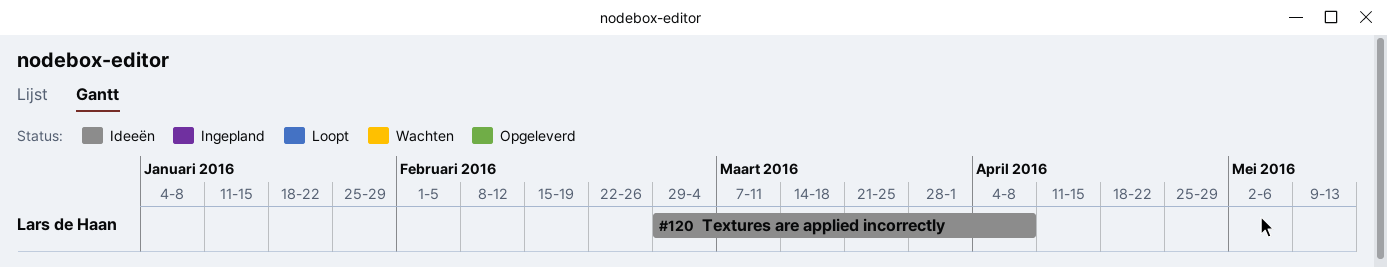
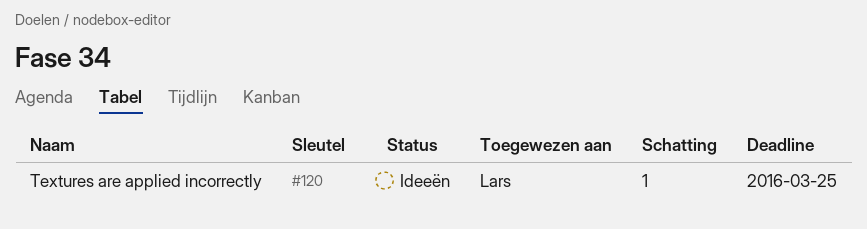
#120, due: Apr 8 -> Mar 25

